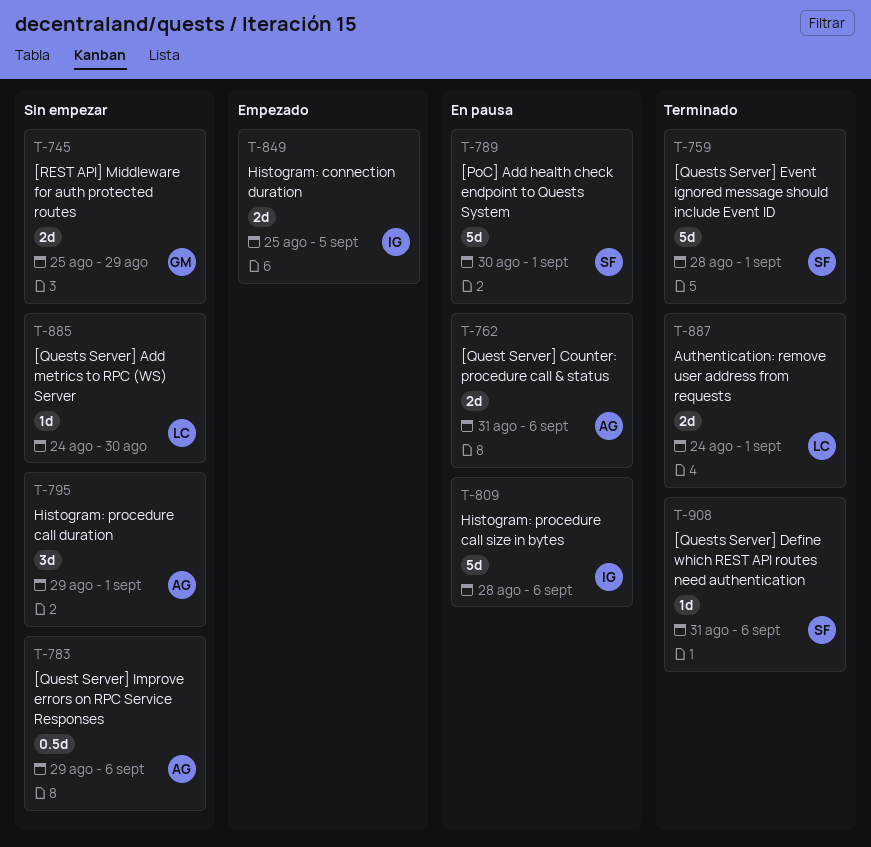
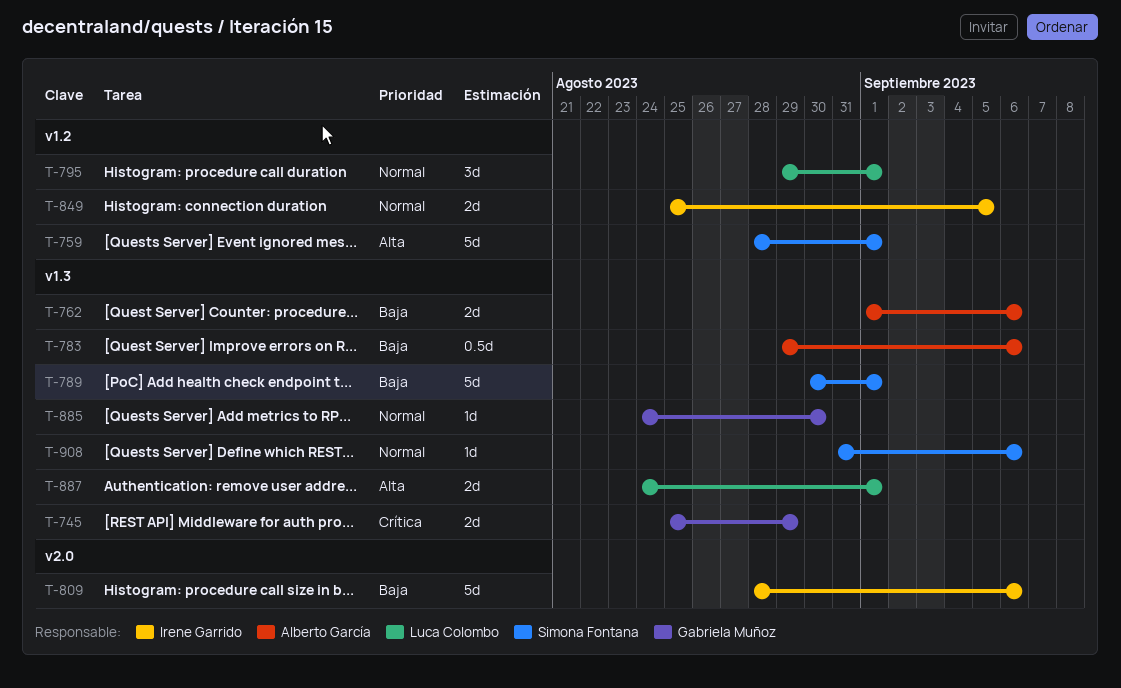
T-762, start: Aug 31 -> Sep 1
T-795, owner: Alberto García -> Luca Colombo
T-885, owner: Luca Colombo -> Gabriela Muñoz

